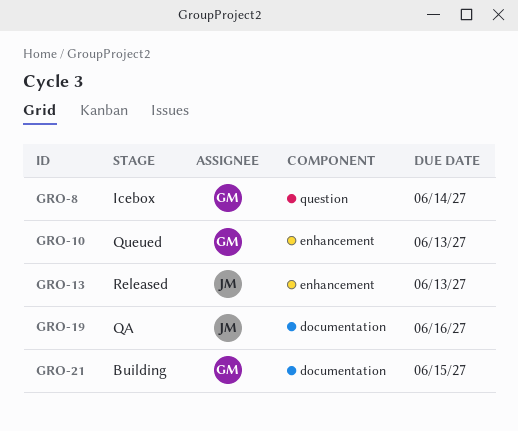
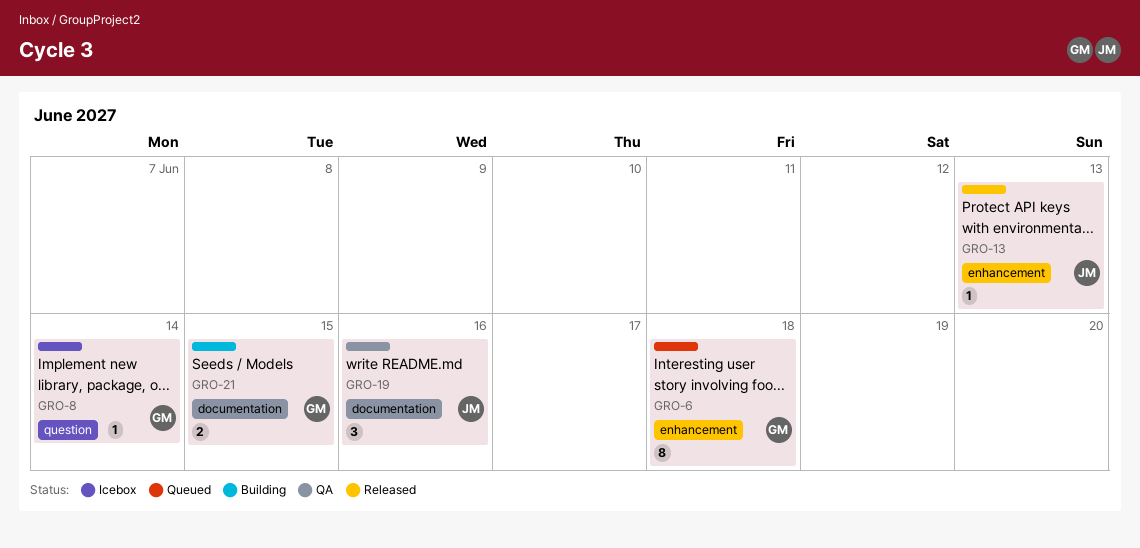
GRO-6: none -> present
GRO-10: present -> none

